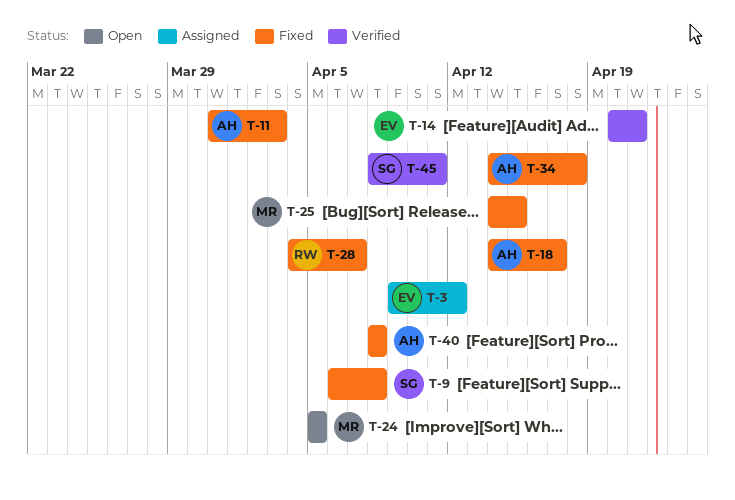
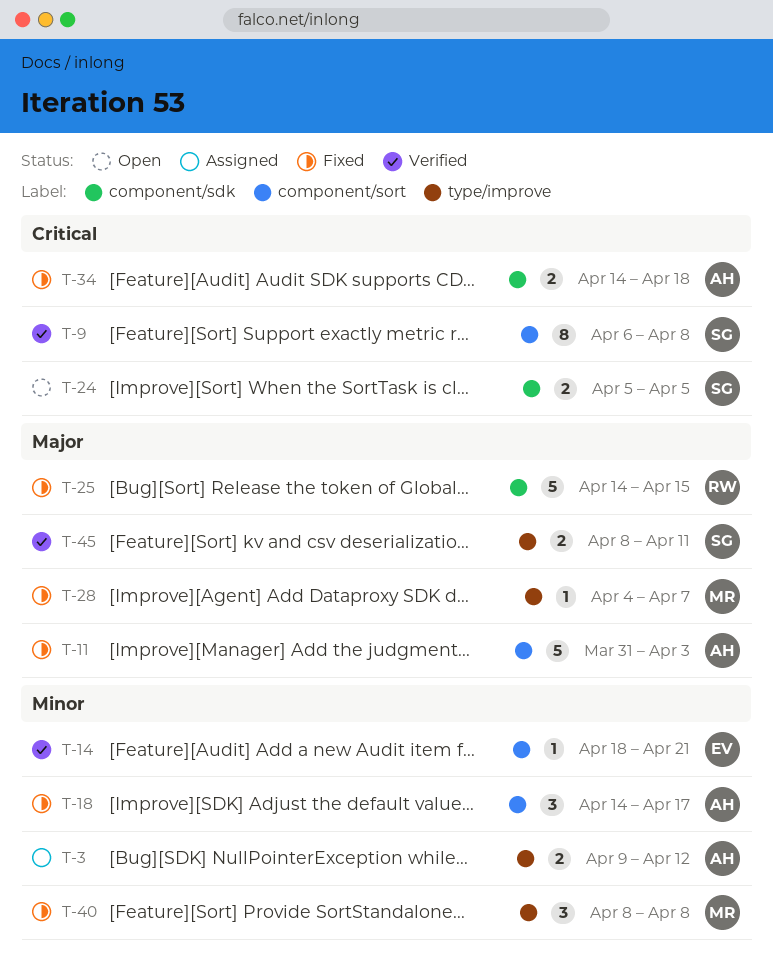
T-3, owner: EV -> AH
T-9, status: Fixed -> Verified
T-14, start: Apr 20 -> Apr 18
T-24, owner: MR -> SG
T-25, owner: MR -> RW
T-28, owner: RW -> MR
T-40, owner: AH -> MR

